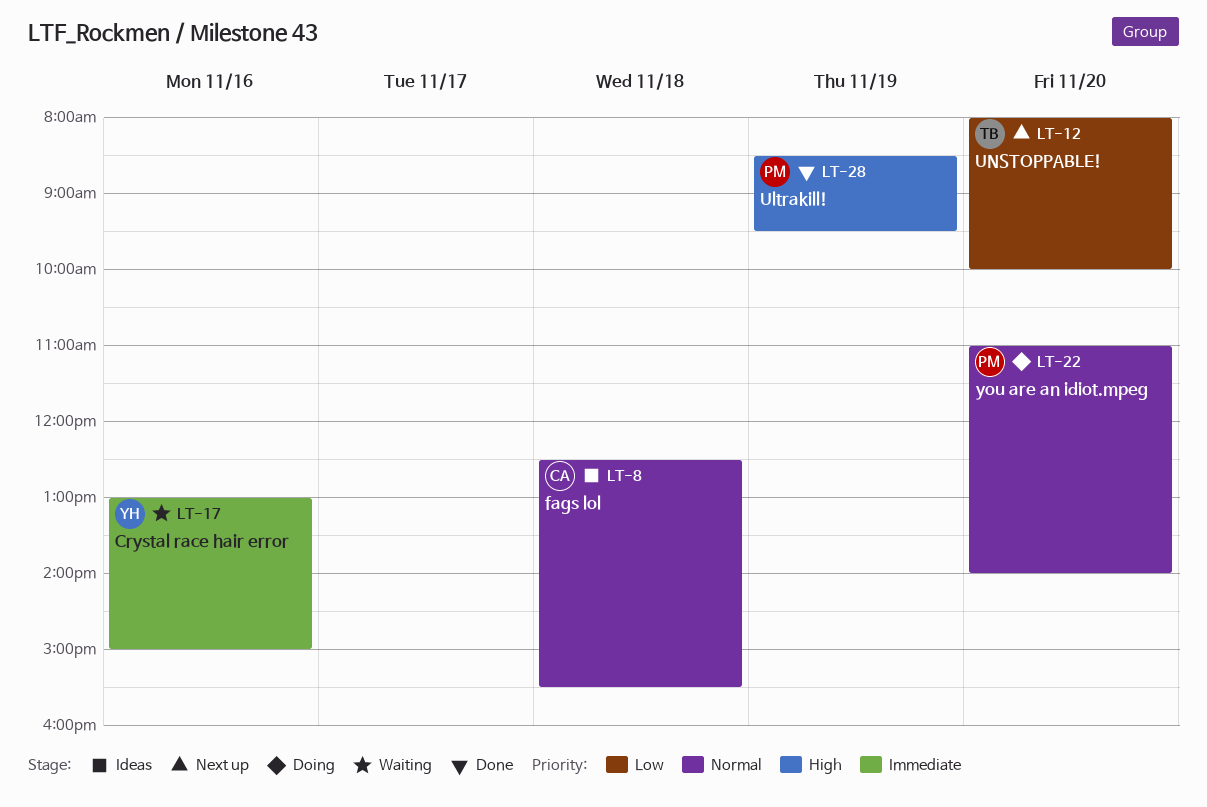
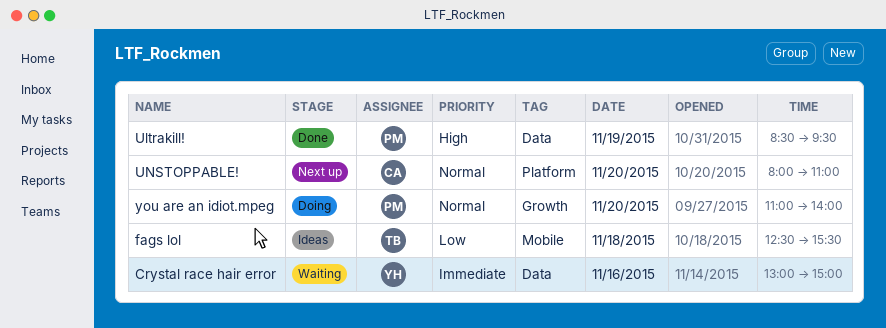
fags lol, owner: CA -> TB
fags lol, priority: Normal -> Low
UNSTOPPABLE!, owner: TB -> CA
UNSTOPPABLE!, priority: Low -> Normal
UNSTOPPABLE!, ends: 10:00 -> 11:00

